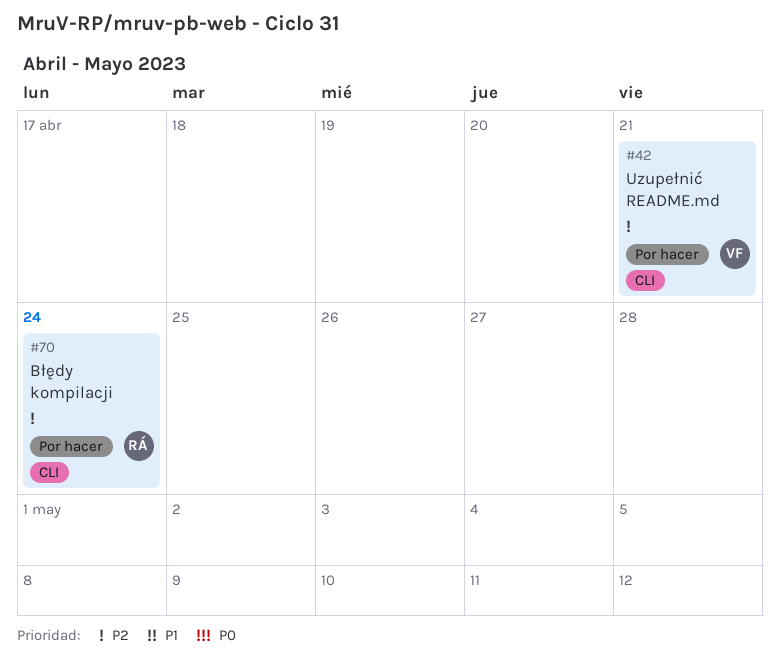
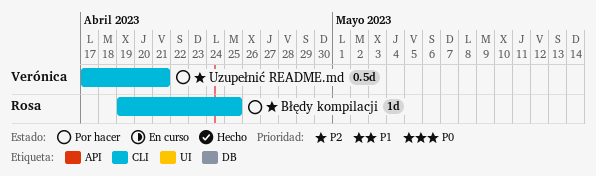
Błędy kompilacji, due: Apr 24 -> Apr 25

